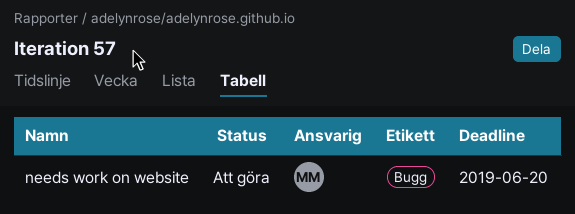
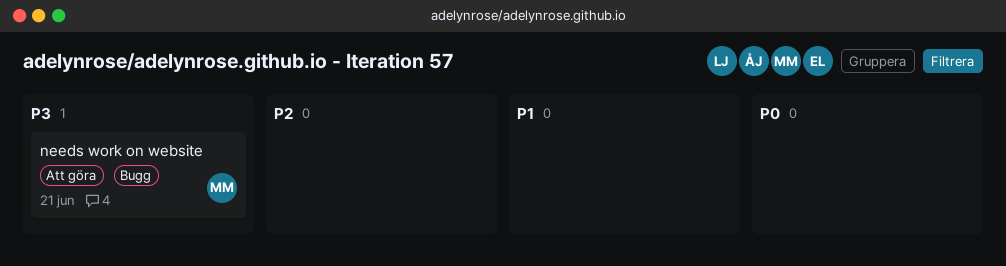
needs work on website, due: Jun 20 -> Jun 21

